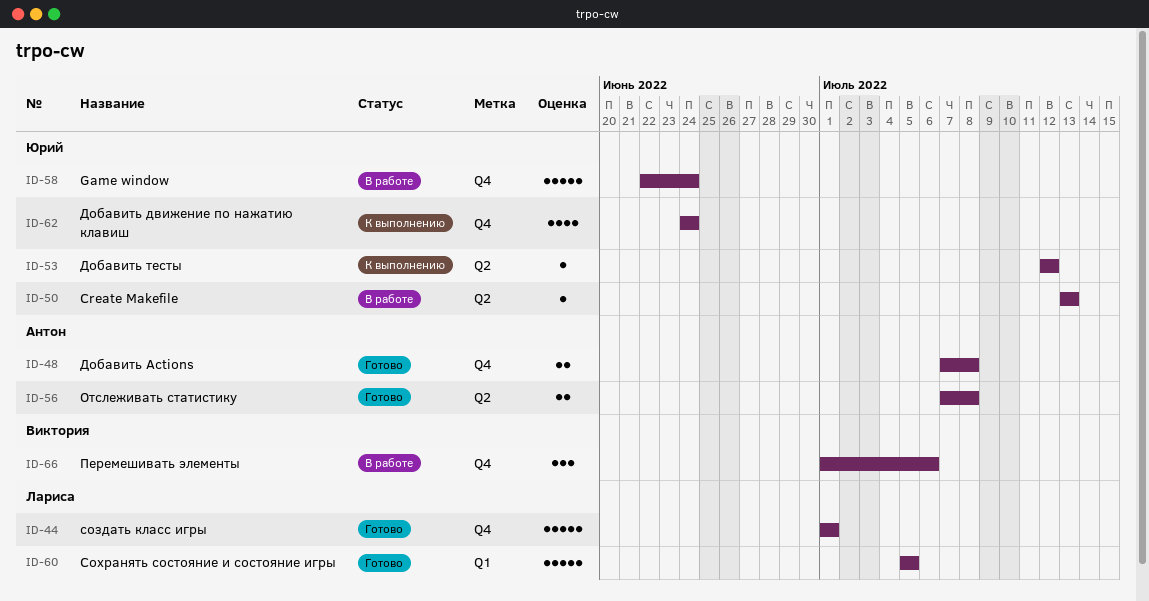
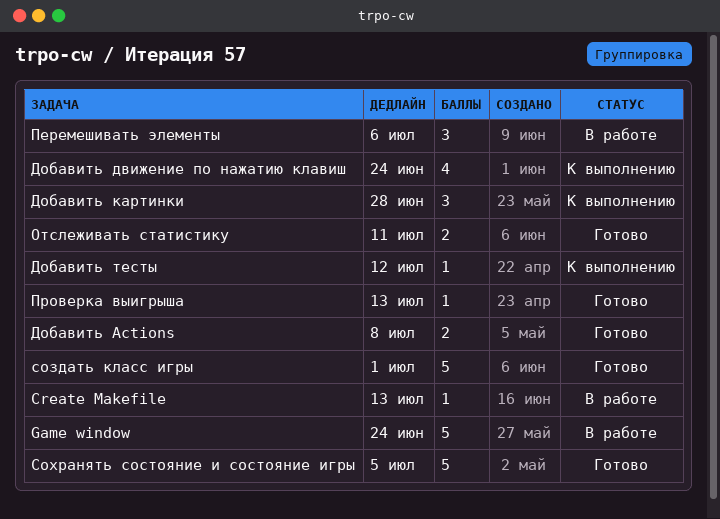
Добавить картинки: none -> present
Отслеживать статистику, due: Jul 8 -> Jul 11
Проверка выигрыша: none -> present

